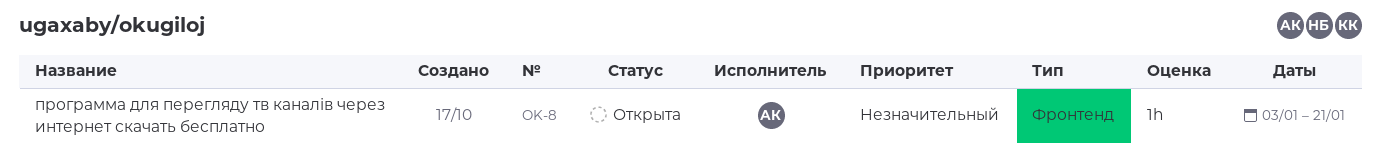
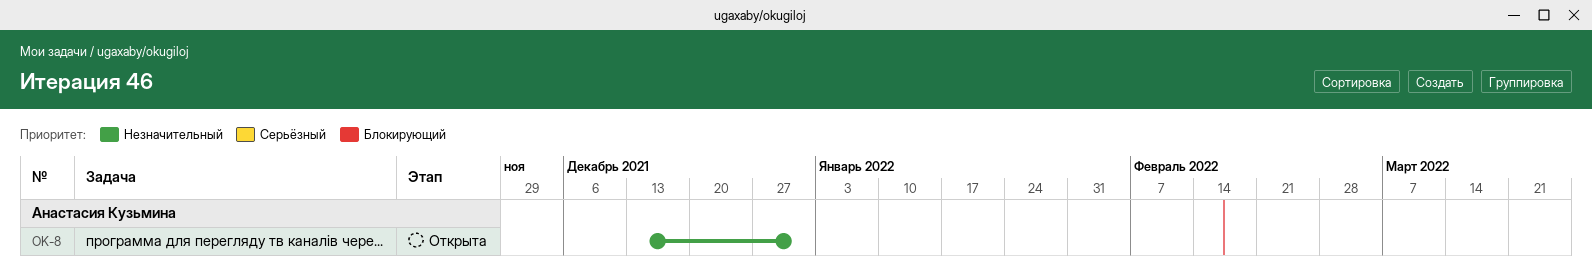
OK-8, start: Jan 3 -> Dec 13
OK-8, due: Jan 21 -> Dec 31

